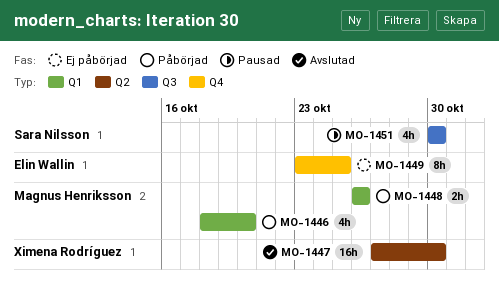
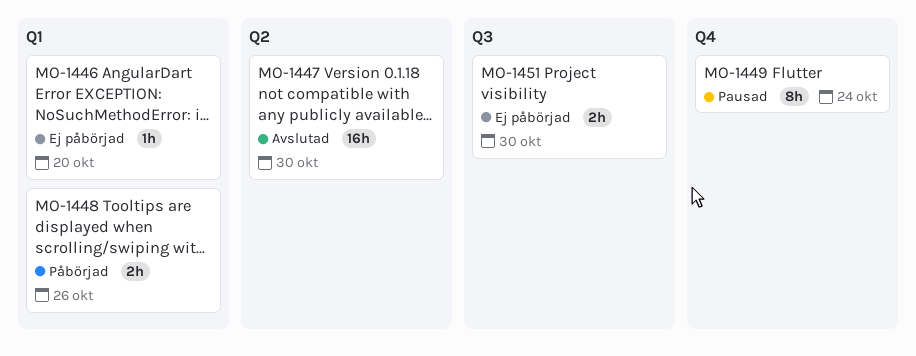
MO-1446, status: Påbörjad -> Ej påbörjad
MO-1446, estimate: 4h -> 1h
MO-1449, status: Ej påbörjad -> Pausad
MO-1449, due: Oct 25 -> Oct 24
MO-1451, status: Pausad -> Ej påbörjad
MO-1451, estimate: 4h -> 2h

